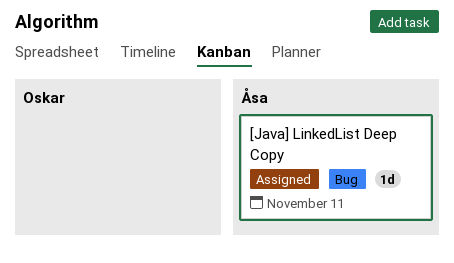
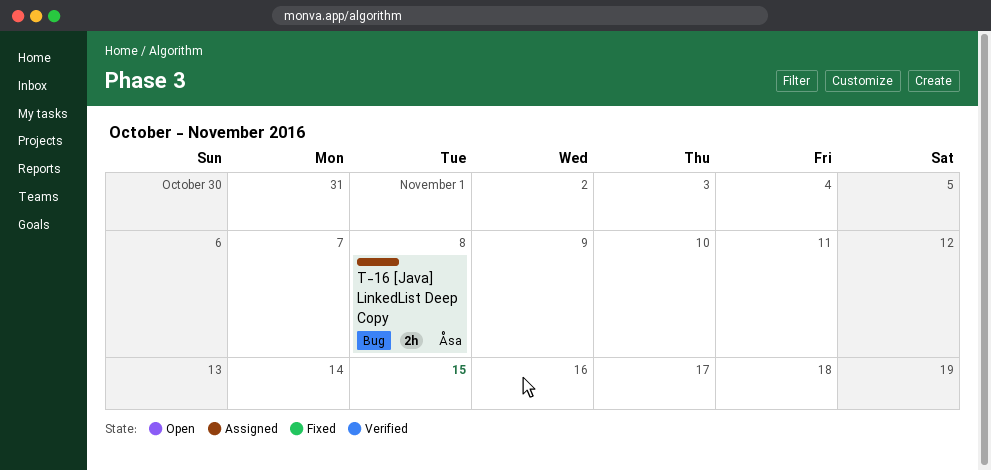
[Java] LinkedList Deep Copy, estimate: 1d -> 2h
[Java] LinkedList Deep Copy, due: Nov 11 -> Nov 8

